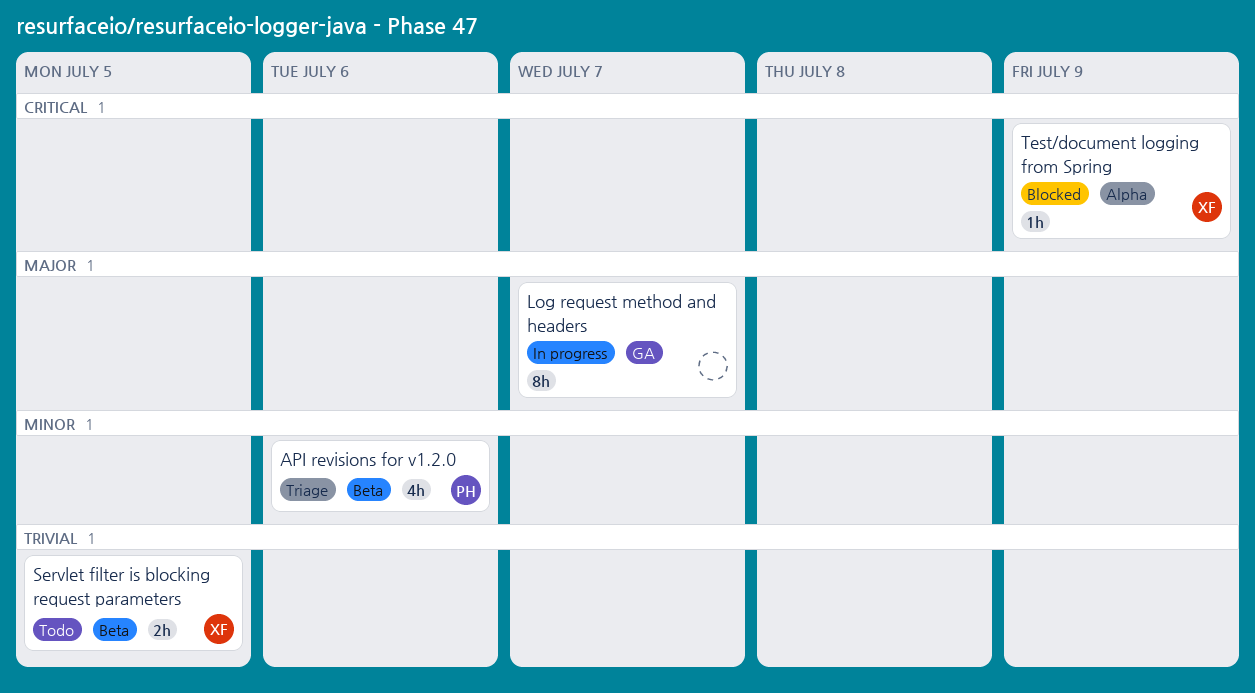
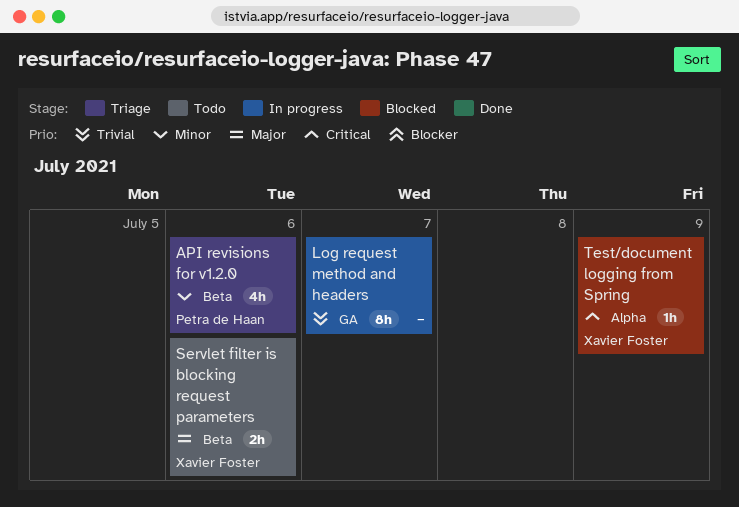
Log request method and headers, priority: Major -> Trivial
Servlet filter is blocking request parameters, priority: Trivial -> Major
Servlet filter is blocking request parameters, due: Jul 5 -> Jul 6

